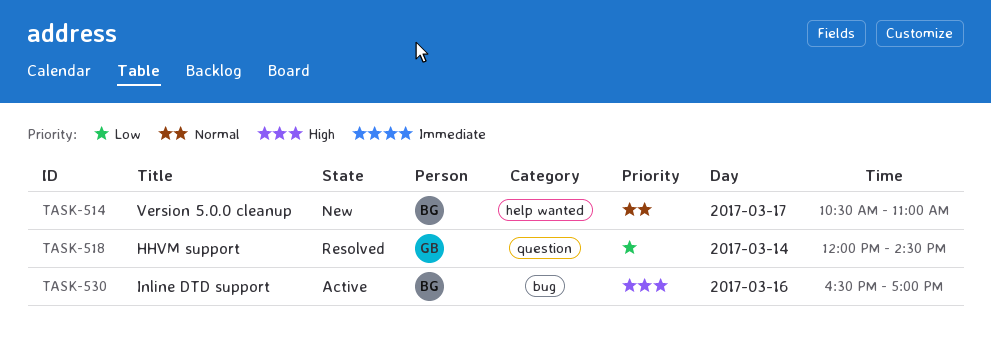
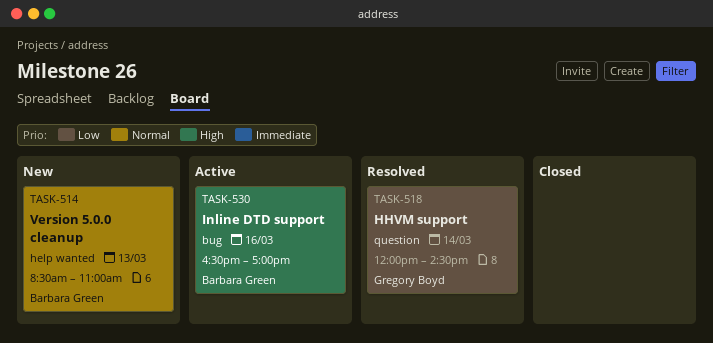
TASK-514, day: Mar 17 -> Mar 13
TASK-514, begins: 10:30 -> 08:30

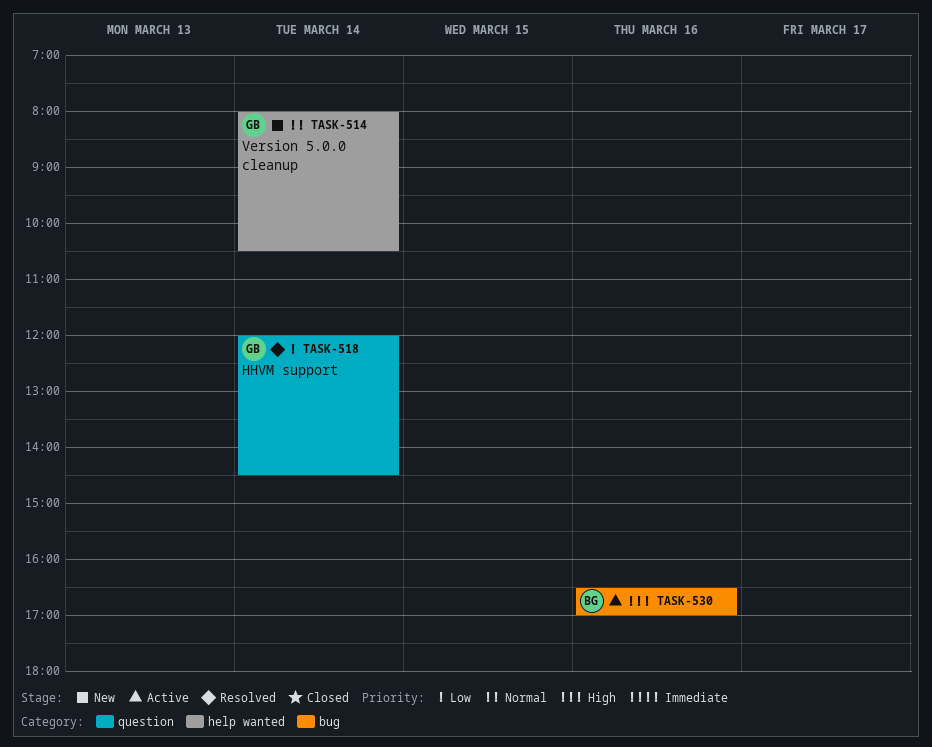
TASK-514, owner: Barbara Green -> Gregory Boyd
TASK-514, day: Mar 13 -> Mar 14
TASK-514, begins: 08:30 -> 08:00
TASK-514, ends: 11:00 -> 10:30

